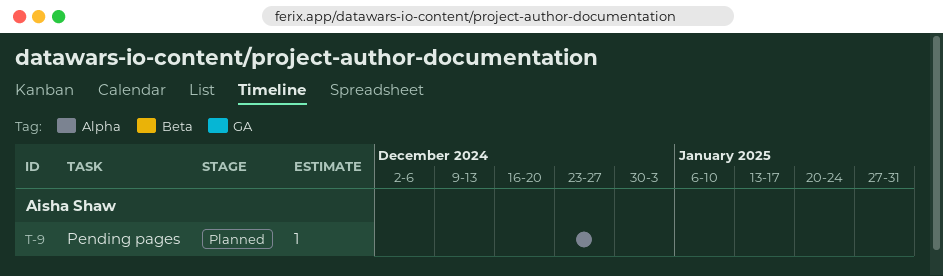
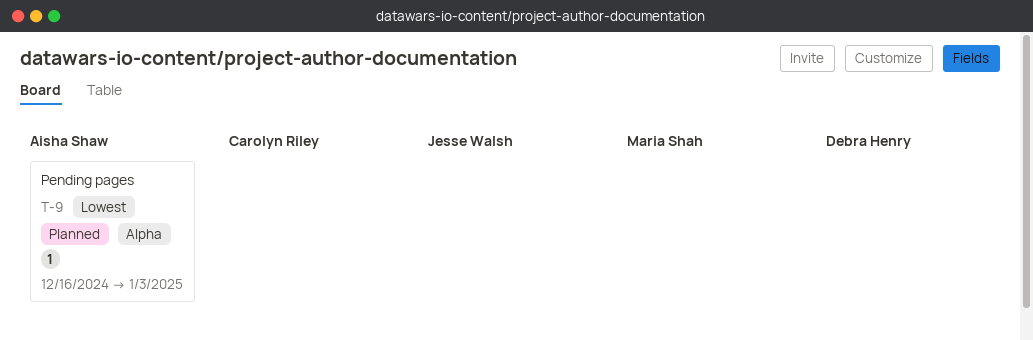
T-9, start: Dec 23 -> Dec 16
T-9, due: Dec 27 -> Jan 3

